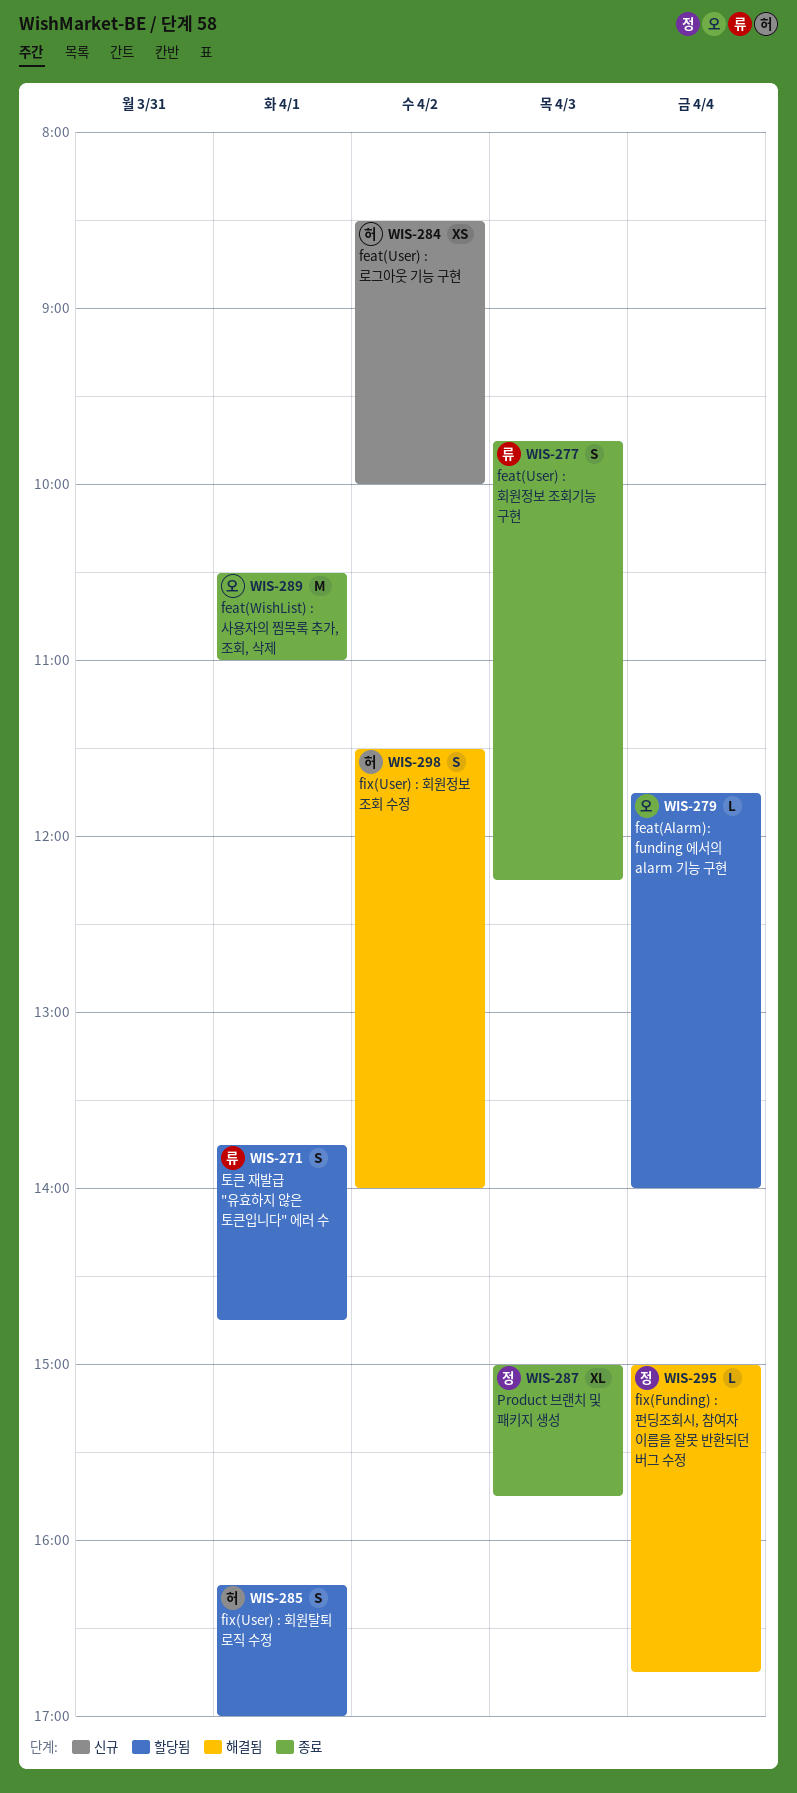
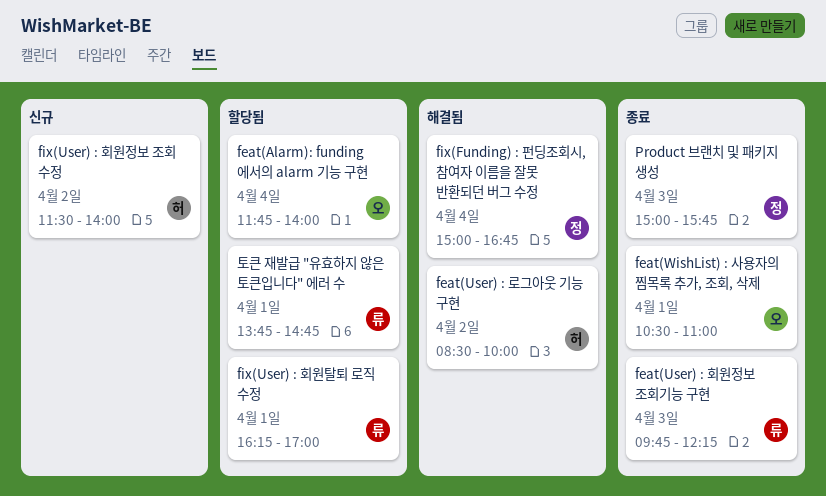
feat(User) : 로그아웃 기능 구현, status: 신규 -> 해결됨
fix(User) : 회원정보 조회 수정, status: 해결됨 -> 신규
fix(User) : 회원탈퇴 로직 수정, owner: 허 -> 류

